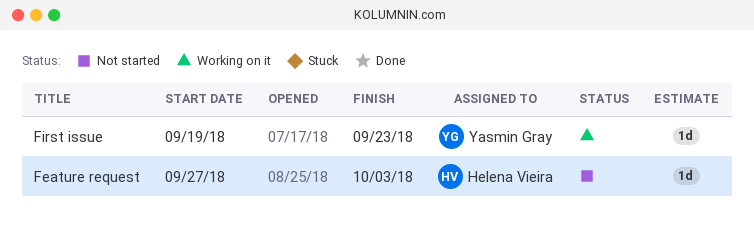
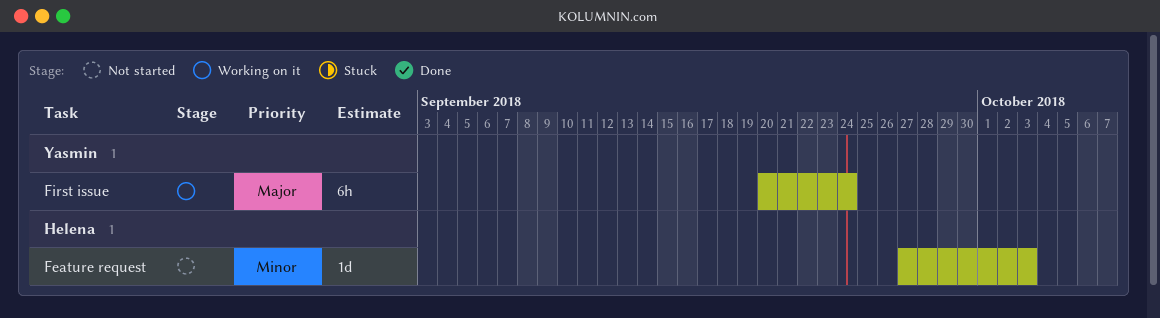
First issue, estimate: 1d -> 6h
First issue, start: Sep 19 -> Sep 20
First issue, due: Sep 23 -> Sep 24

